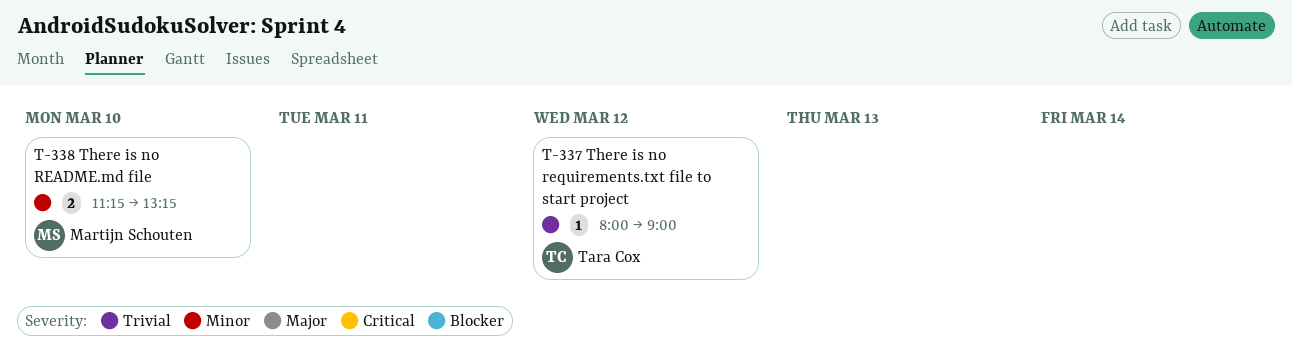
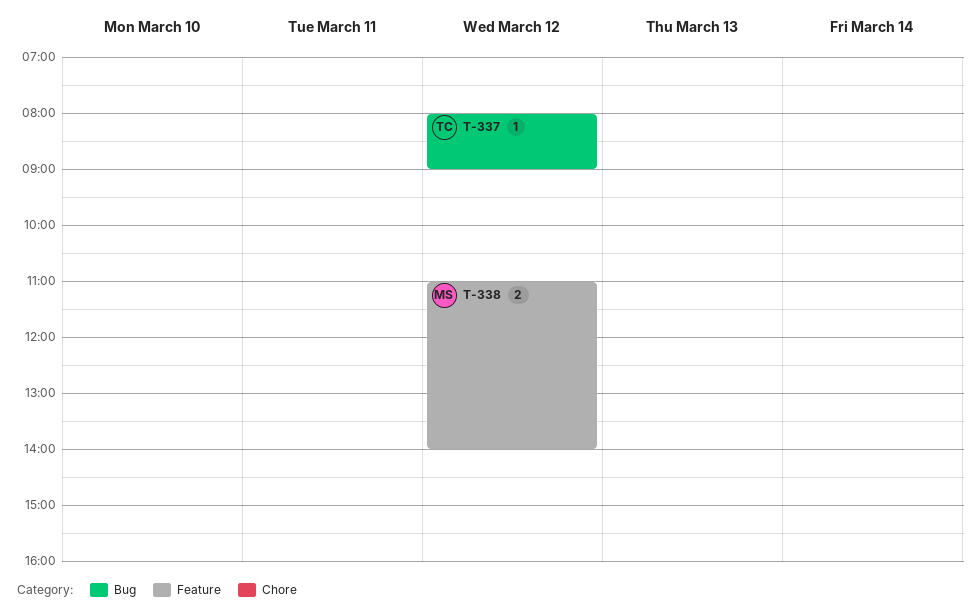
T-338, day: Mar 10 -> Mar 12
T-338, begins: 11:15 -> 11:00
T-338, ends: 13:15 -> 14:00

